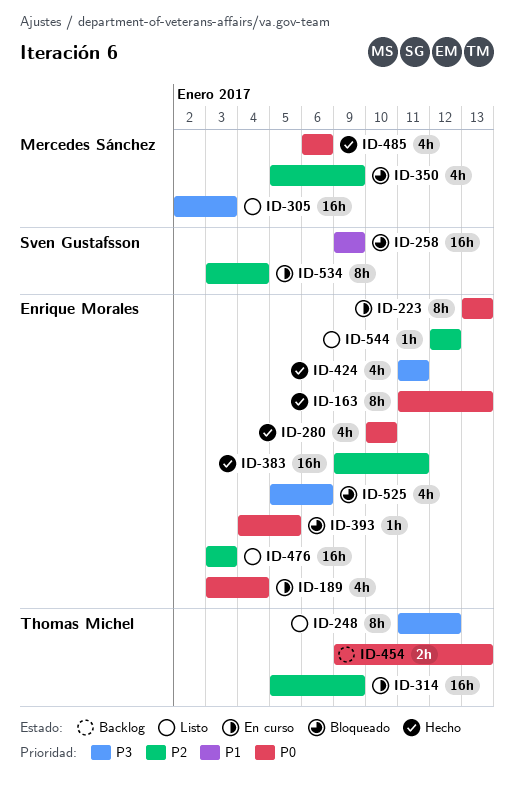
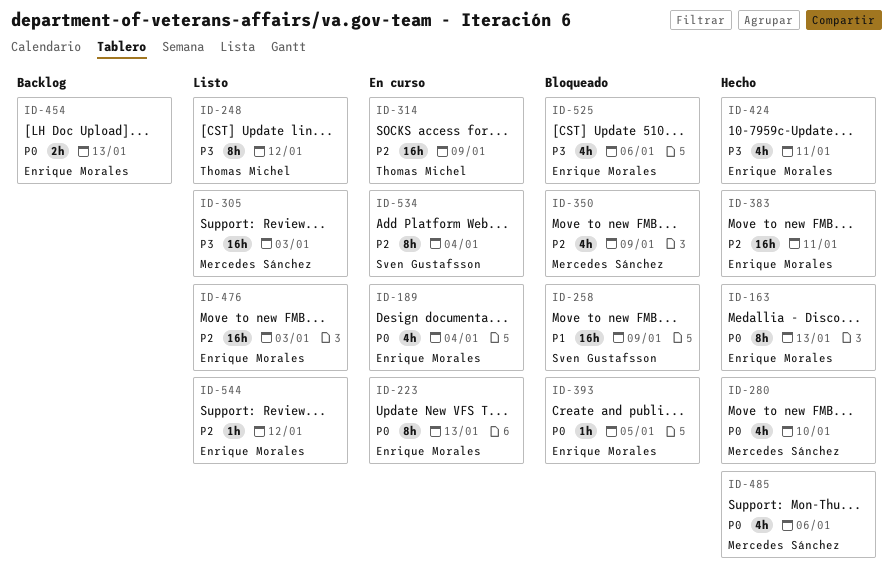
ID-280, owner: Enrique Morales -> Mercedes Sánchez
ID-454, owner: Thomas Michel -> Enrique Morales

